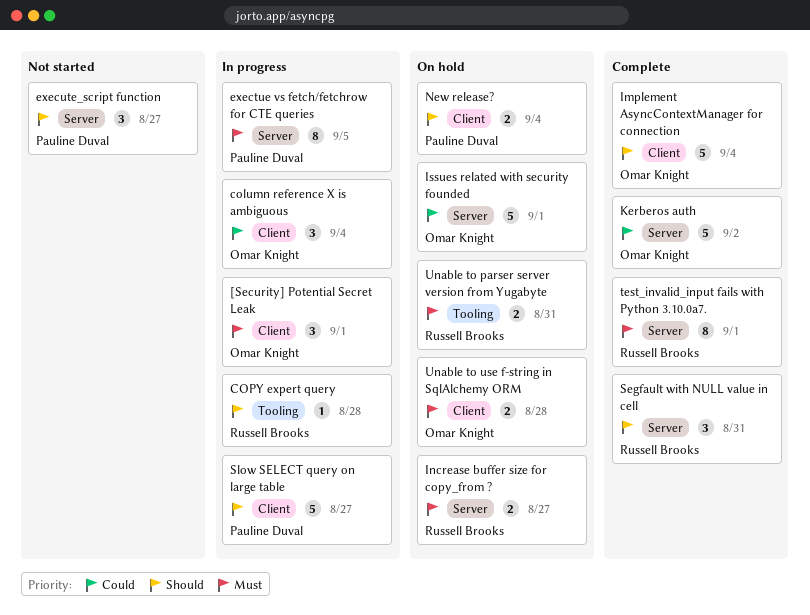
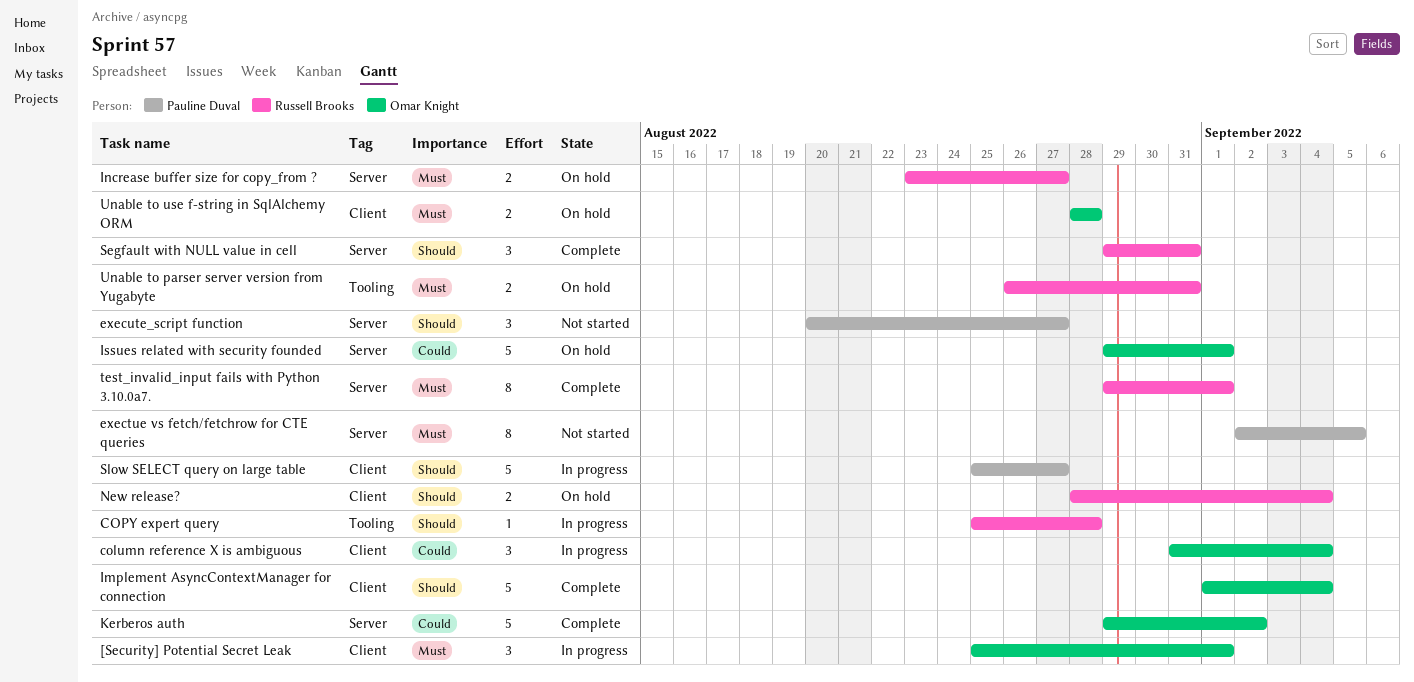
exectue vs fetch/fetchrow for CTE queries, status: In progress -> Not started
New release?, owner: Pauline Duval -> Russell Brooks

